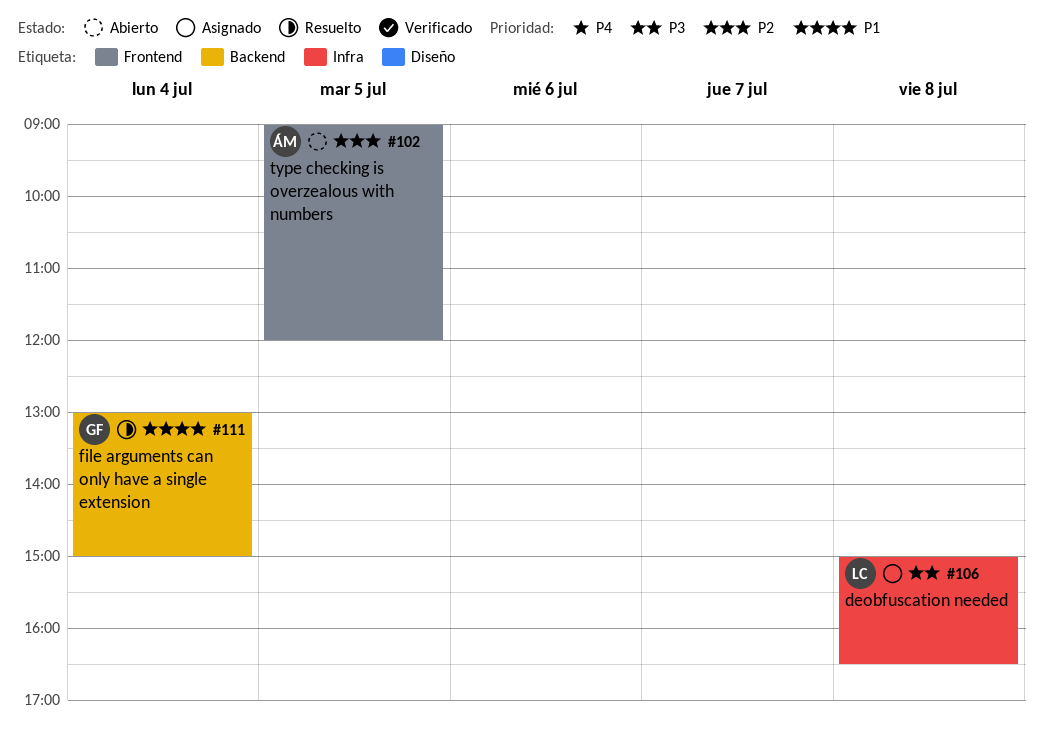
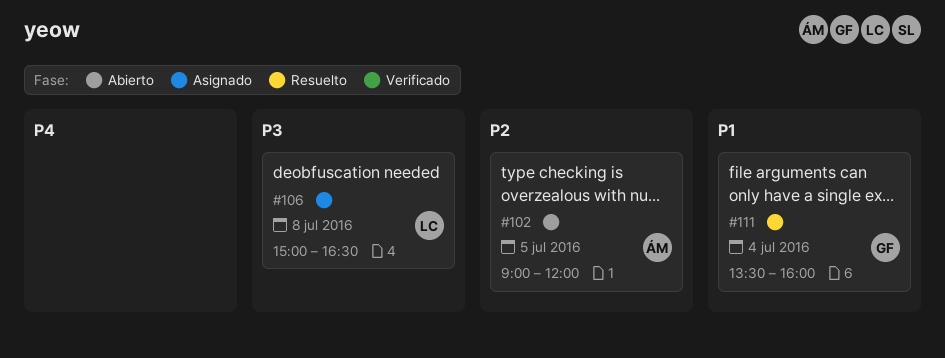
#111, begins: 13:00 -> 13:30
#111, ends: 15:00 -> 16:00

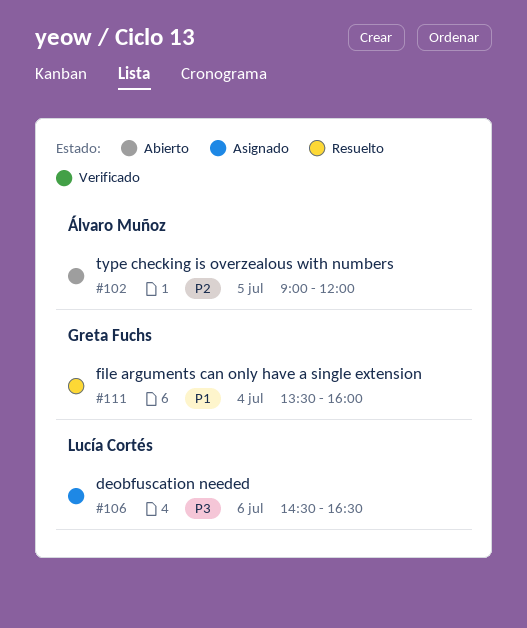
#106, day: Jul 8 -> Jul 6
#106, begins: 15:00 -> 14:30

